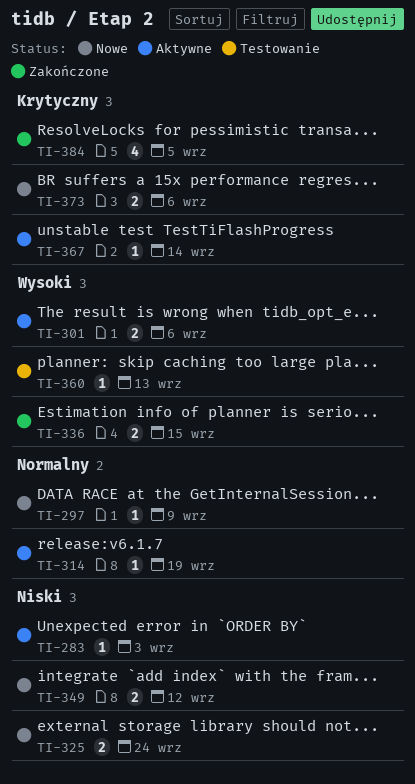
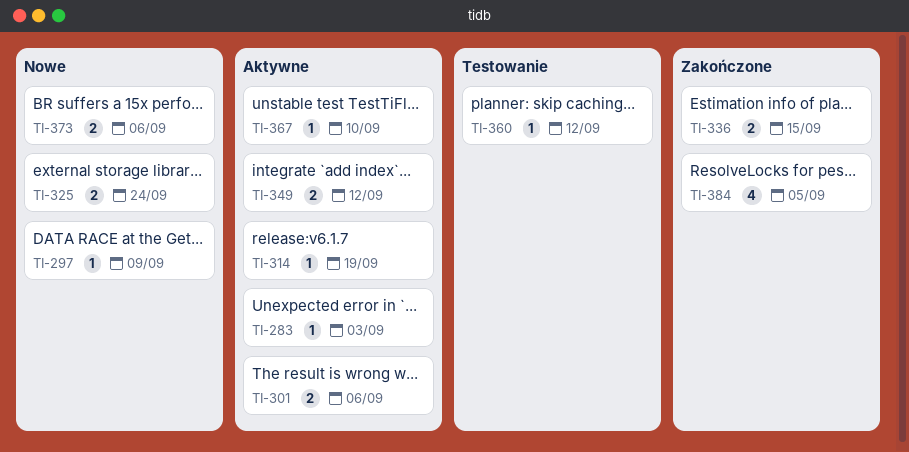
TI-349, status: Nowe -> Aktywne
TI-360, due: Sep 13 -> Sep 12
TI-367, due: Sep 14 -> Sep 10

